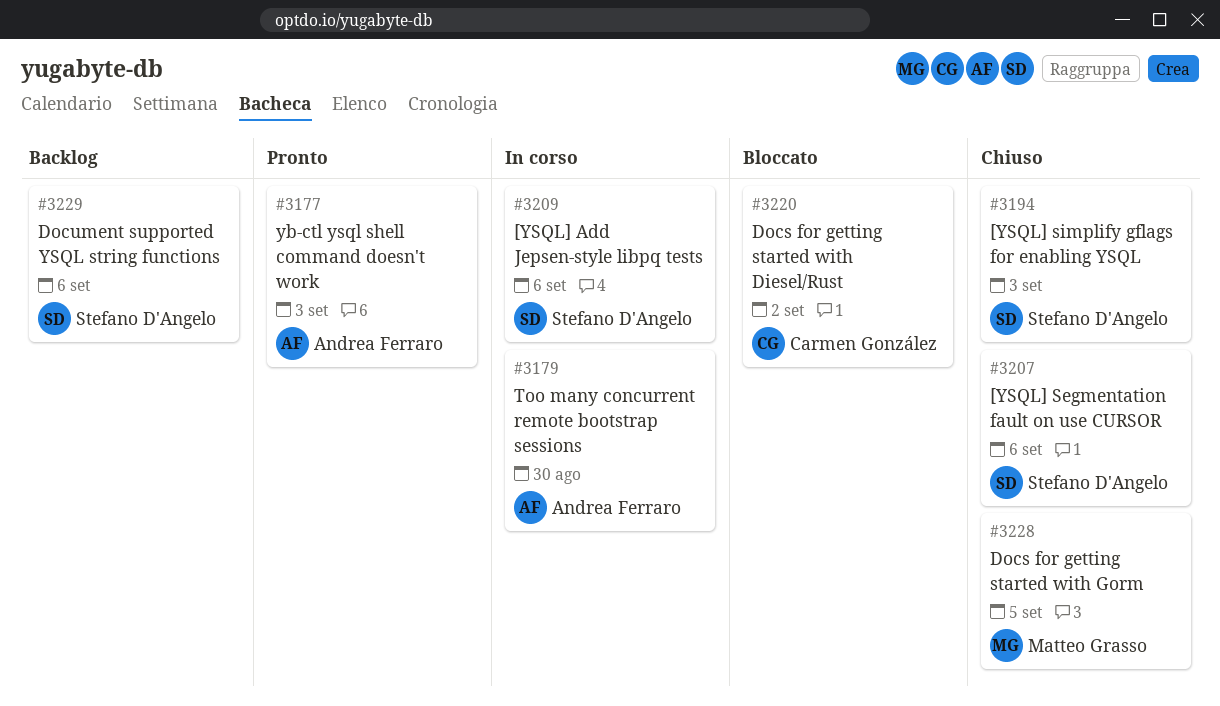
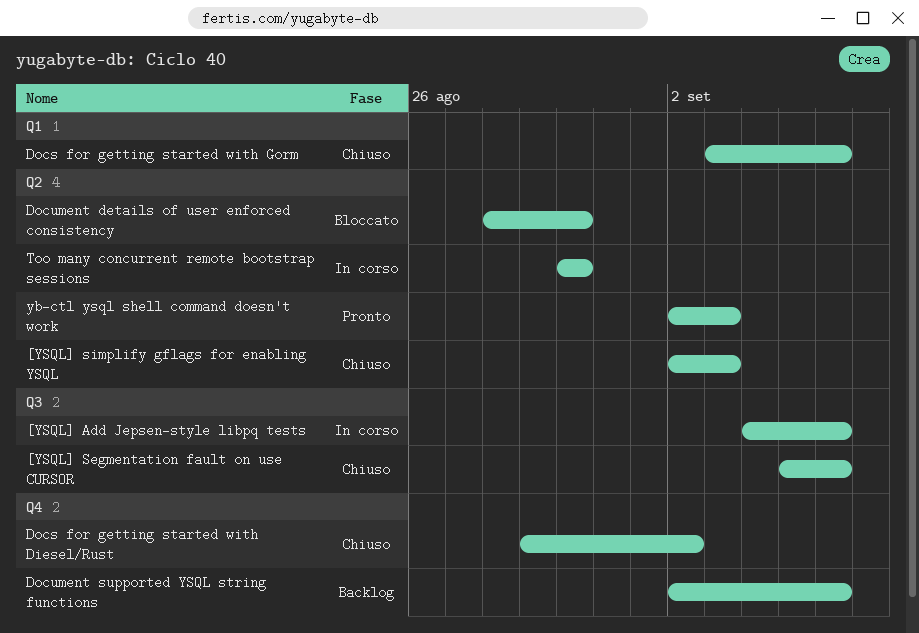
Docs for getting started with Diesel/Rust, status: Bloccato -> Chiuso
Docs for getting started with Gorm, due: Sep 5 -> Sep 6
Document details of user enforced consistency: none -> present

